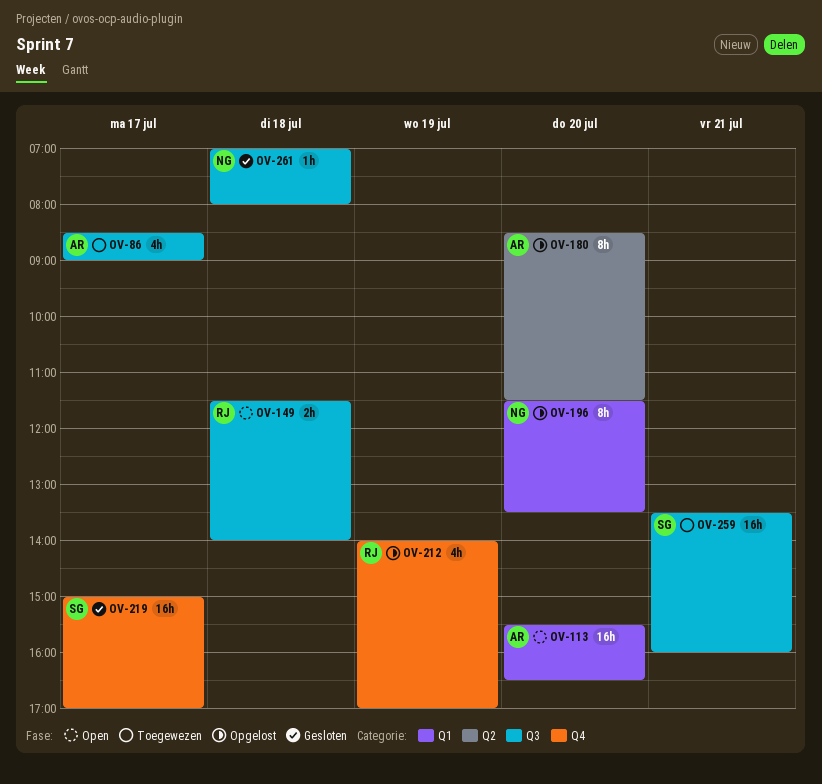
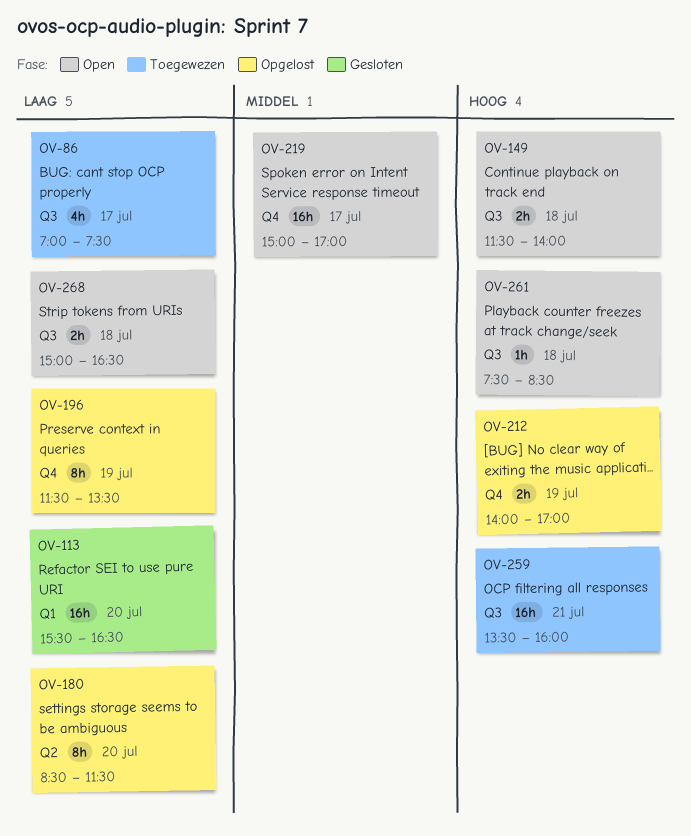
OV-86, begins: 08:30 -> 07:00
OV-86, ends: 09:00 -> 07:30
OV-113, status: Open -> Gesloten
OV-196, label: Q1 -> Q4
OV-196, day: Jul 20 -> Jul 19
OV-212, estimate: 4h -> 2h
OV-219, status: Gesloten -> Open
OV-261, status: Gesloten -> Open
OV-261, begins: 07:00 -> 07:30
OV-261, ends: 08:00 -> 08:30
OV-268: none -> present

